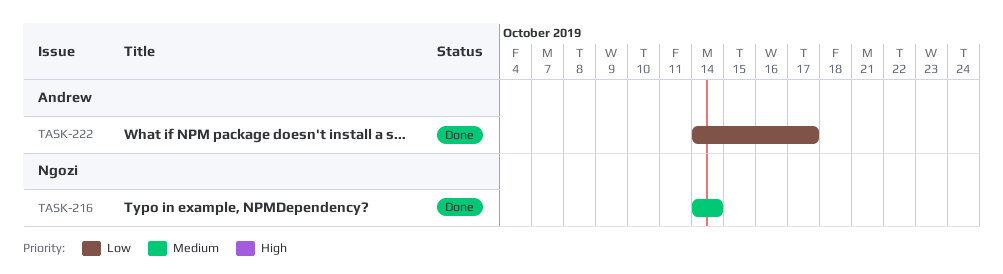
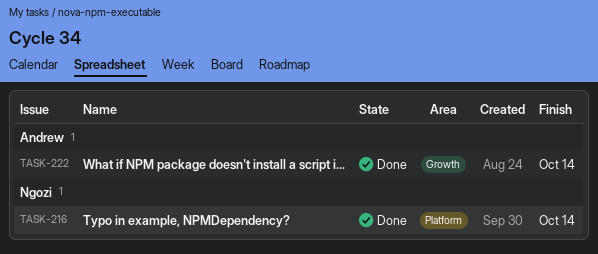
TASK-222, due: Oct 17 -> Oct 14

